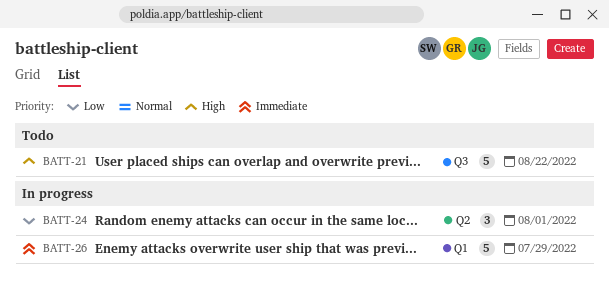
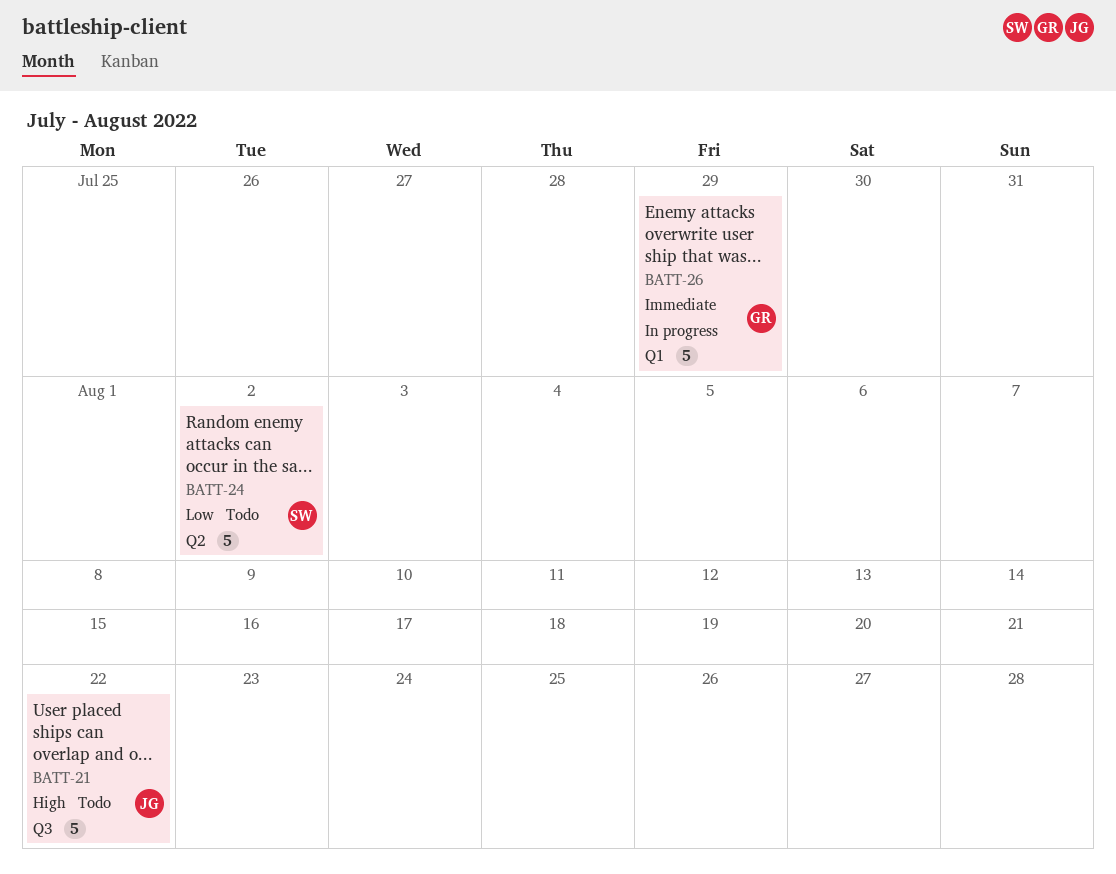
BATT-24, status: In progress -> Todo
BATT-24, estimate: 3 -> 5
BATT-24, due: Aug 1 -> Aug 2

